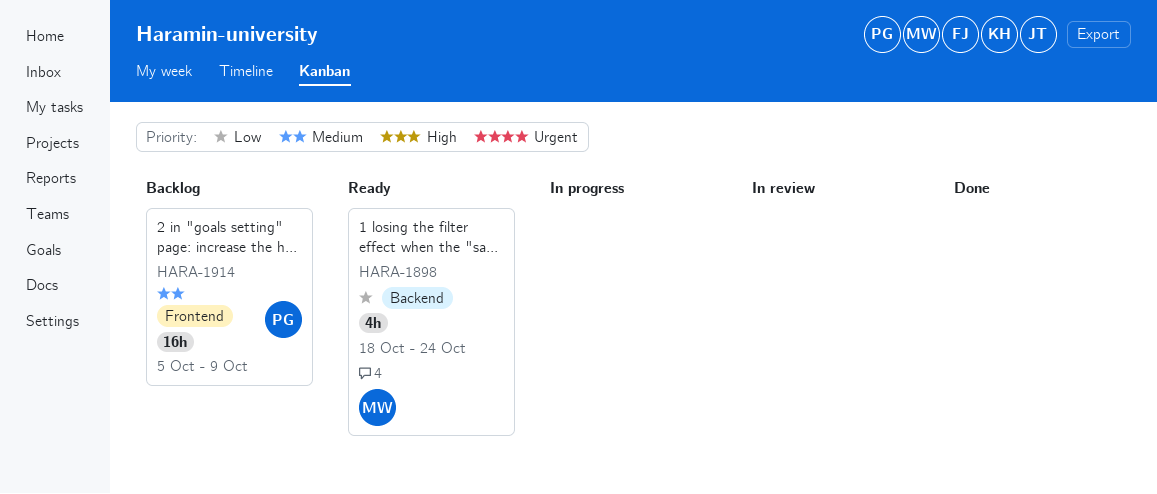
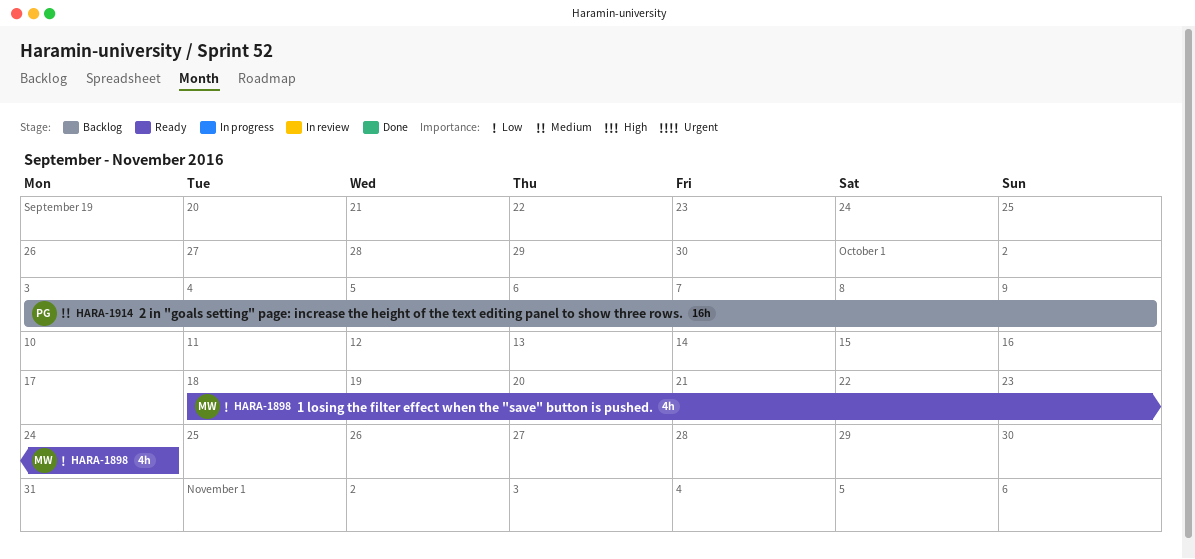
HARA-1914, start: Oct 5 -> Oct 3

